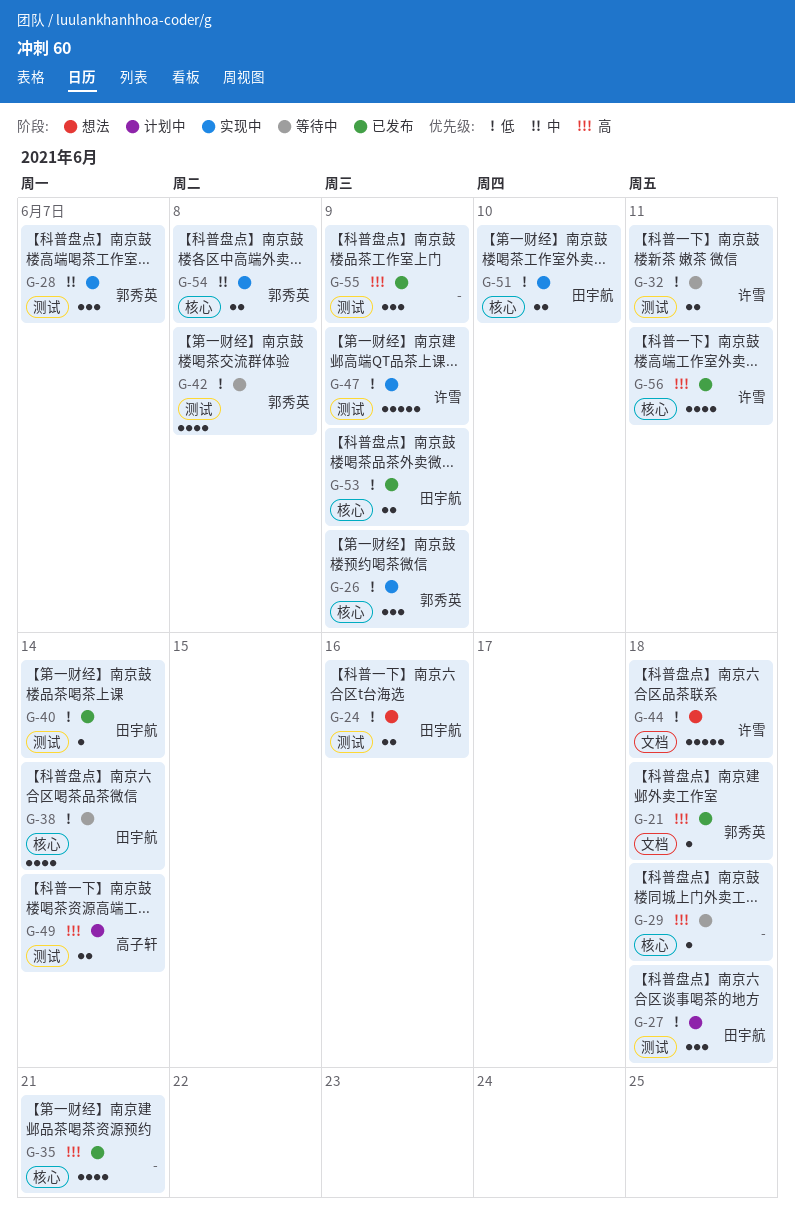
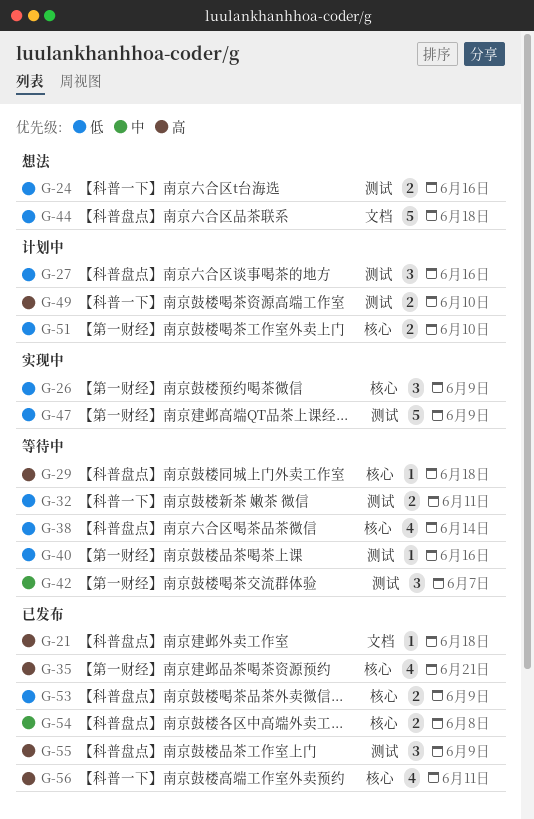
G-27, due: Jun 18 -> Jun 16
G-28: present -> none
G-40, status: 已发布 -> 等待中
G-40, due: Jun 14 -> Jun 16
G-42, priority: 低 -> 中
G-42, estimate: 4 -> 3
G-42, due: Jun 8 -> Jun 7
G-49, due: Jun 14 -> Jun 10
G-51, status: 实现中 -> 计划中
G-54, status: 实现中 -> 已发布

